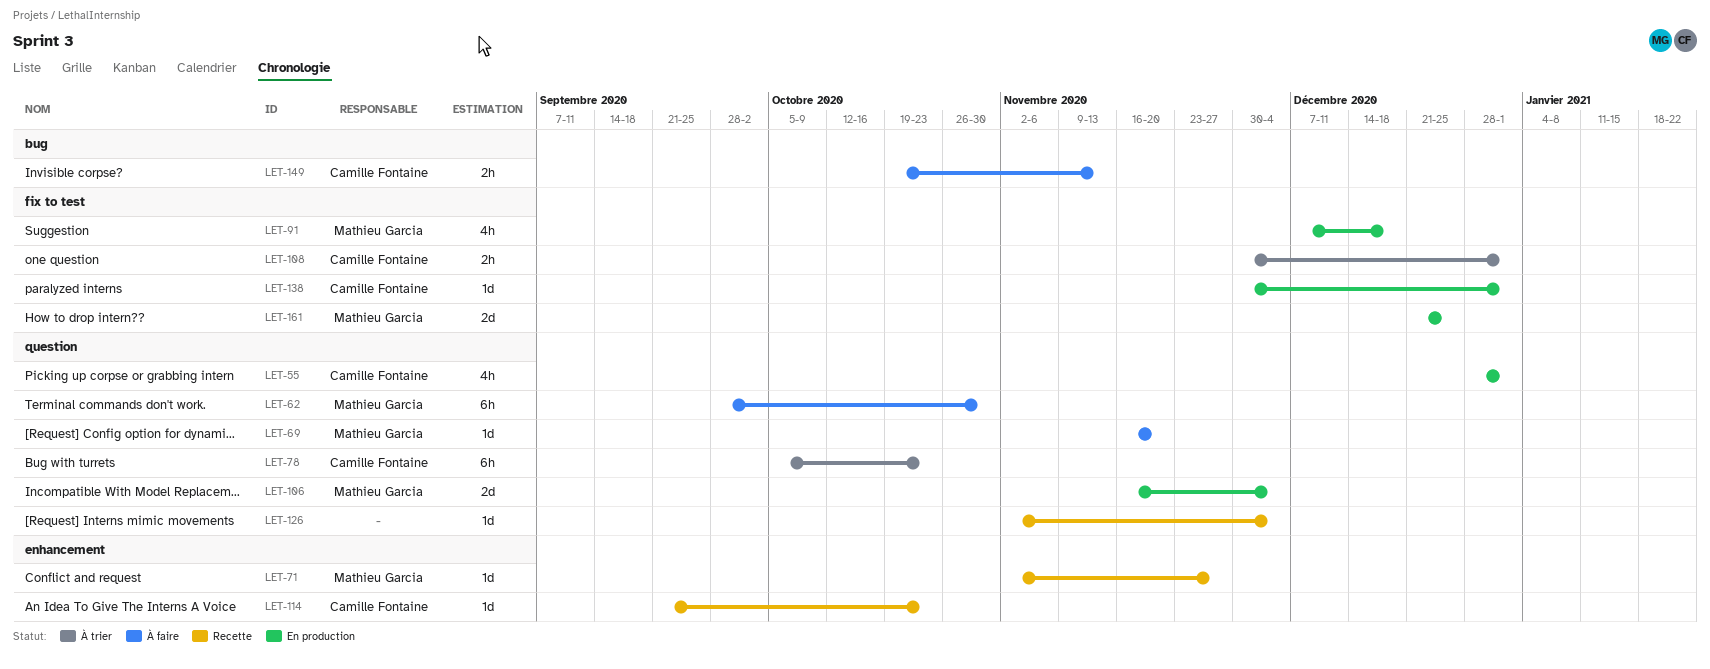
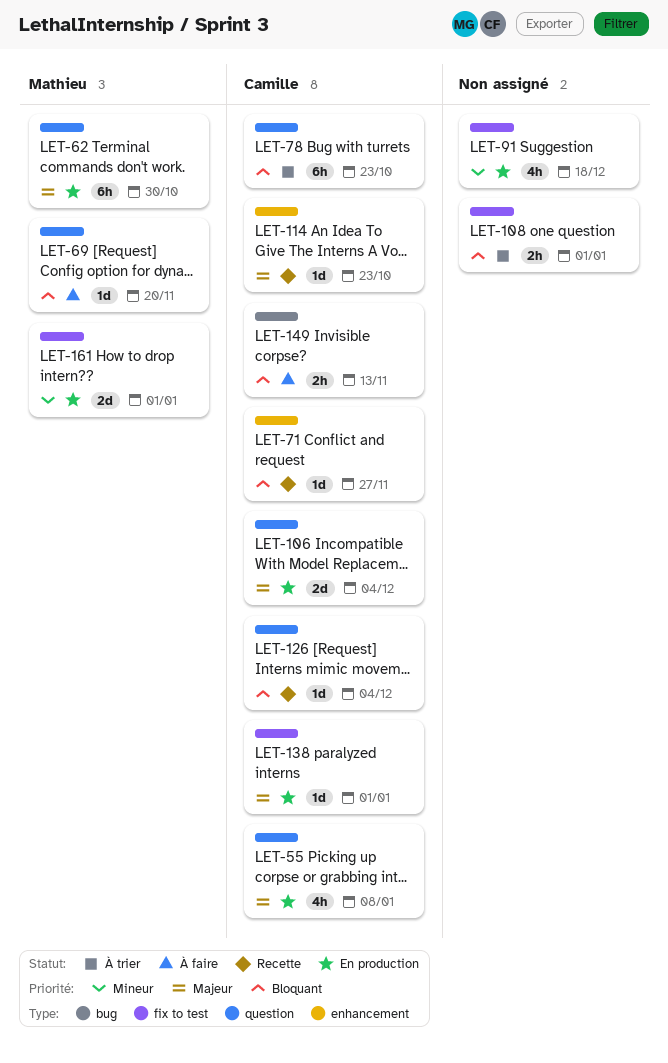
LET-55, due: Jan 1 -> Jan 8
LET-62, status: À faire -> En production
LET-71, owner: Mathieu Garcia -> Camille Fontaine
LET-91, owner: Mathieu Garcia -> none
LET-106, owner: Mathieu Garcia -> Camille Fontaine
LET-108, owner: Camille Fontaine -> none
LET-126, owner: none -> Camille Fontaine
LET-161, due: Dec 25 -> Jan 1

